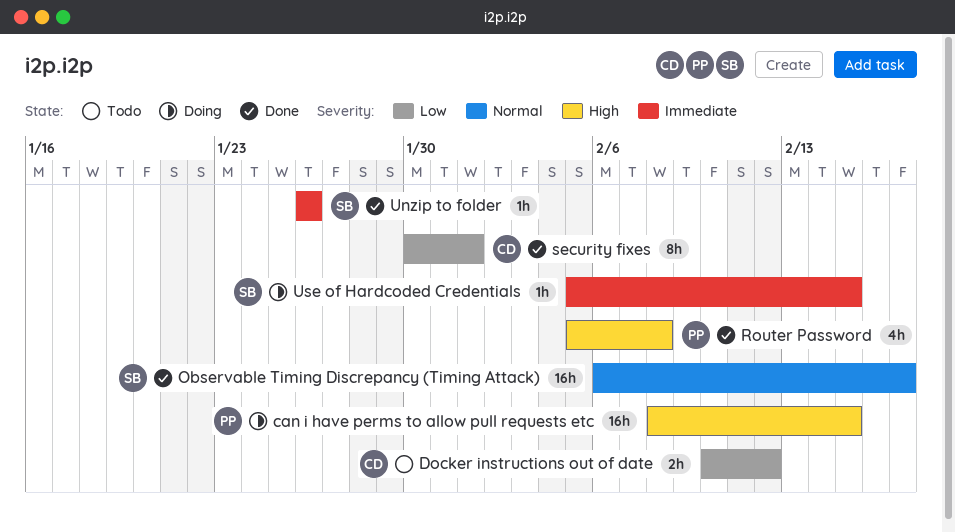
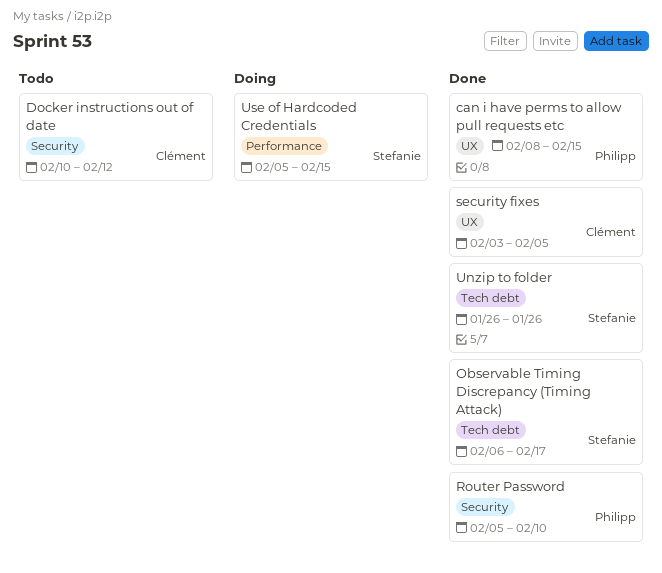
can i have perms to allow pull requests etc, status: Doing -> Done
Router Password, due: Feb 8 -> Feb 10
security fixes, start: Jan 30 -> Feb 3
security fixes, due: Feb 1 -> Feb 5

